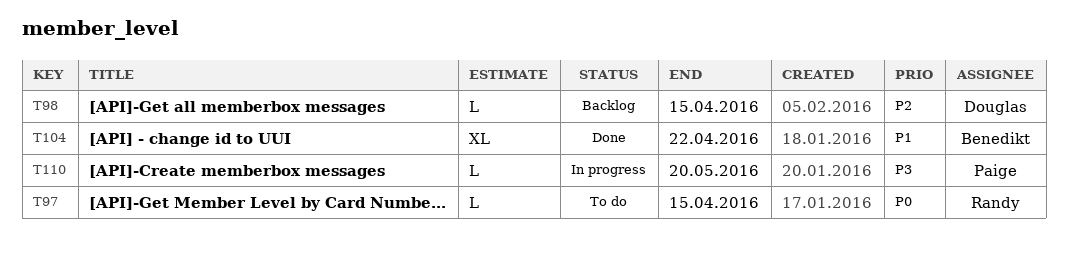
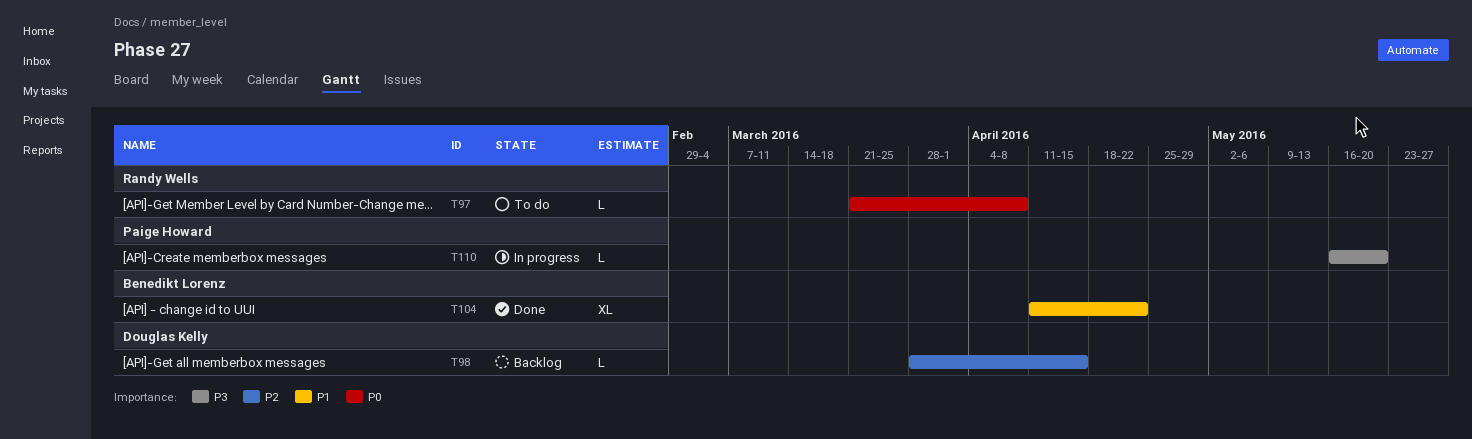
T97, due: Apr 15 -> Apr 8

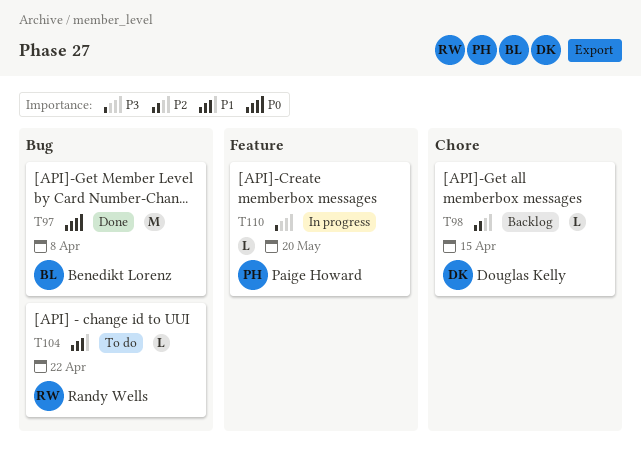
T97, status: To do -> Done
T97, owner: Randy Wells -> Benedikt Lorenz
T97, estimate: L -> M
T104, status: Done -> To do
T104, owner: Benedikt Lorenz -> Randy Wells
T104, estimate: XL -> L

